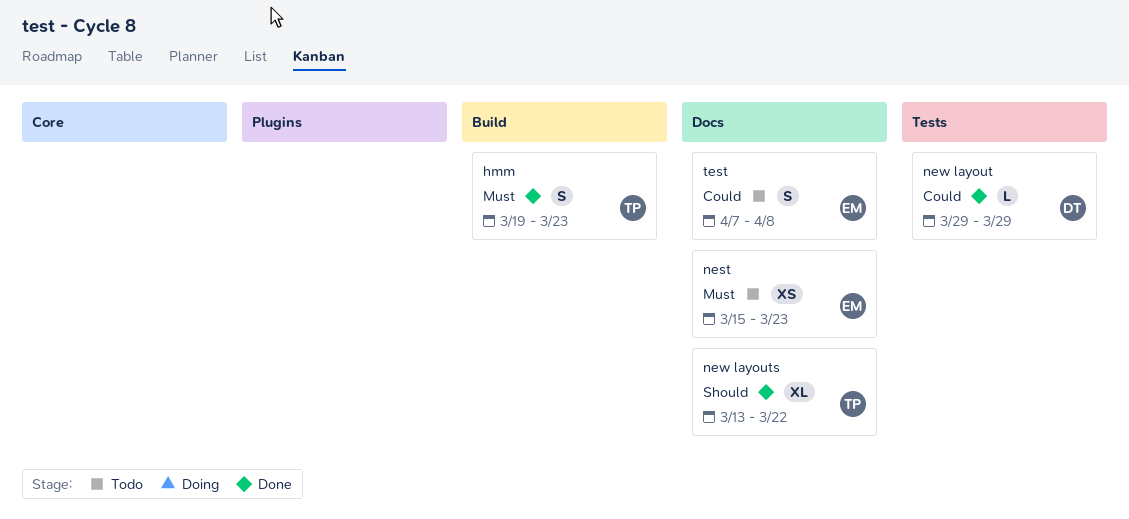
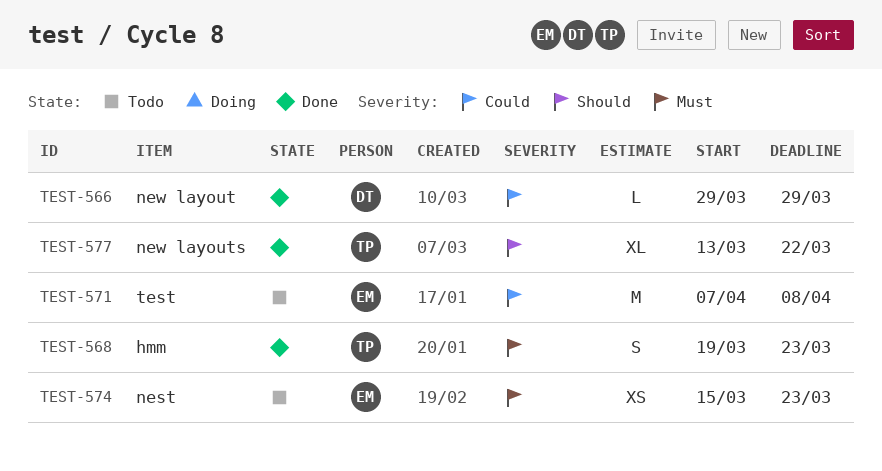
test, estimate: S -> M

